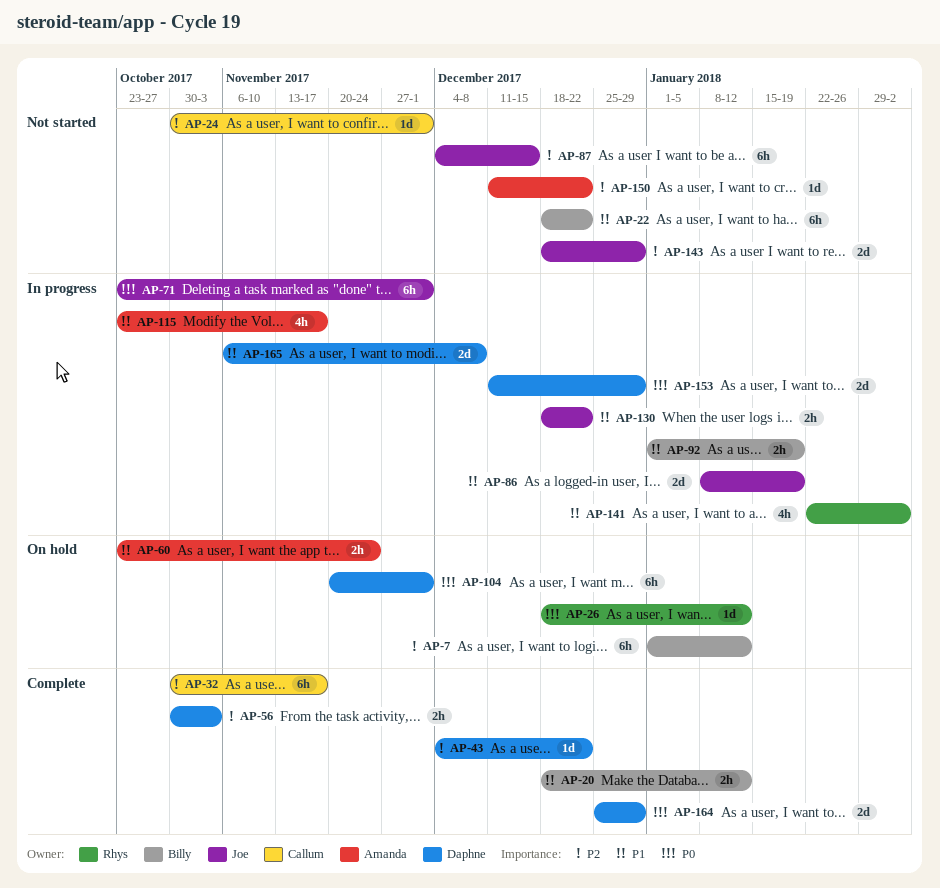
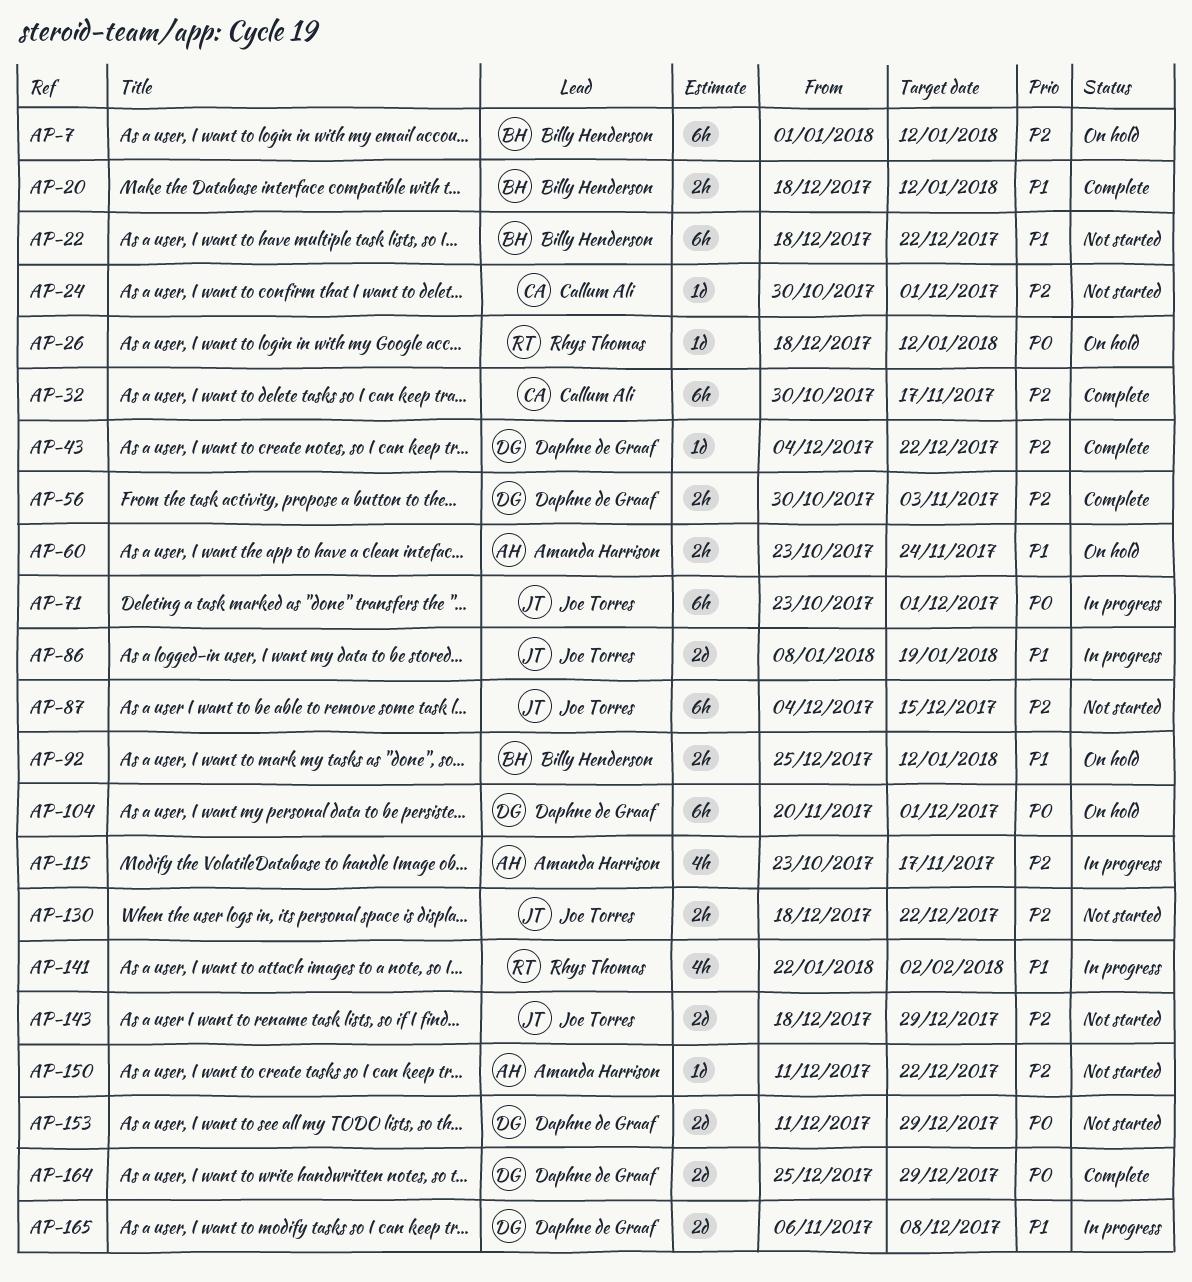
AP-92, status: In progress -> On hold
AP-92, start: Jan 1 -> Dec 25
AP-92, due: Jan 19 -> Jan 12
AP-115, priority: P1 -> P2
AP-130, status: In progress -> Not started
AP-130, priority: P1 -> P2
AP-153, status: In progress -> Not started

